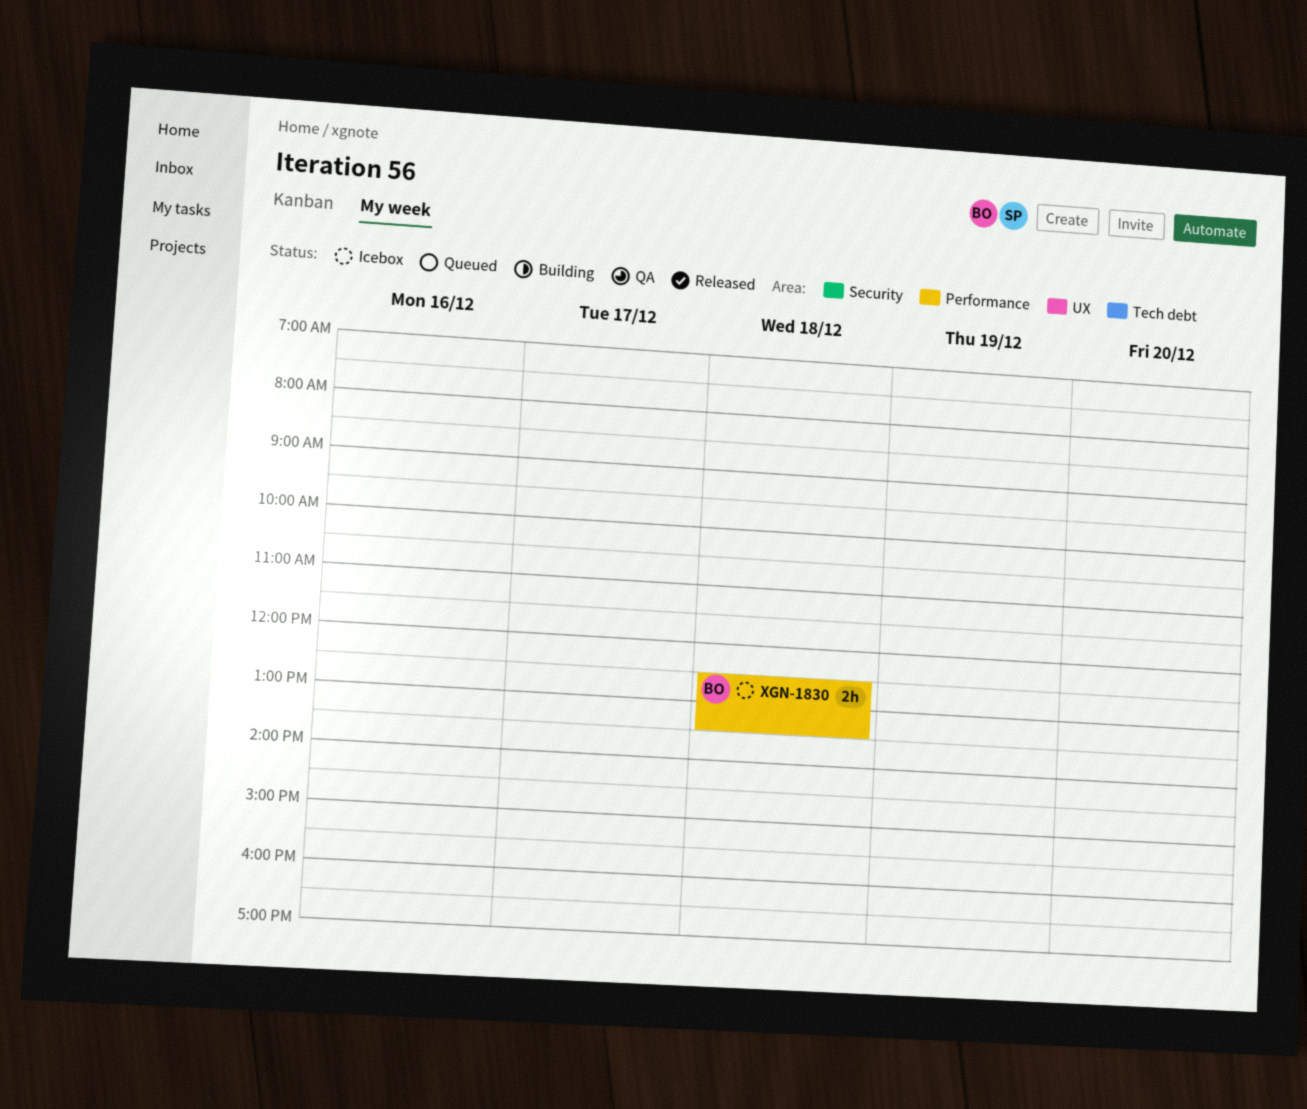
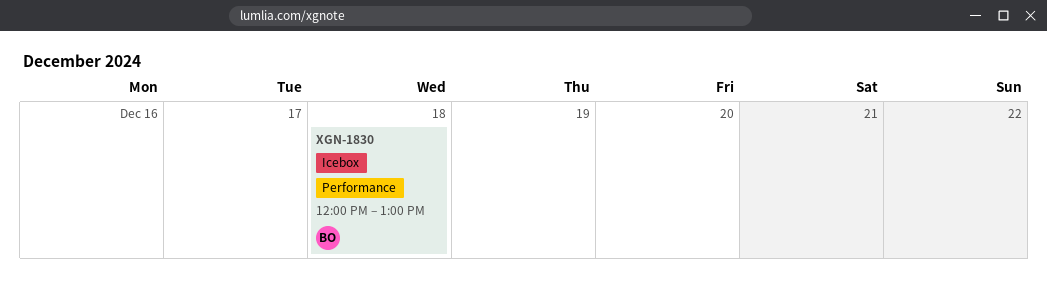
XGN-1830, begins: 12:30 -> 12:00
XGN-1830, ends: 13:30 -> 13:00

